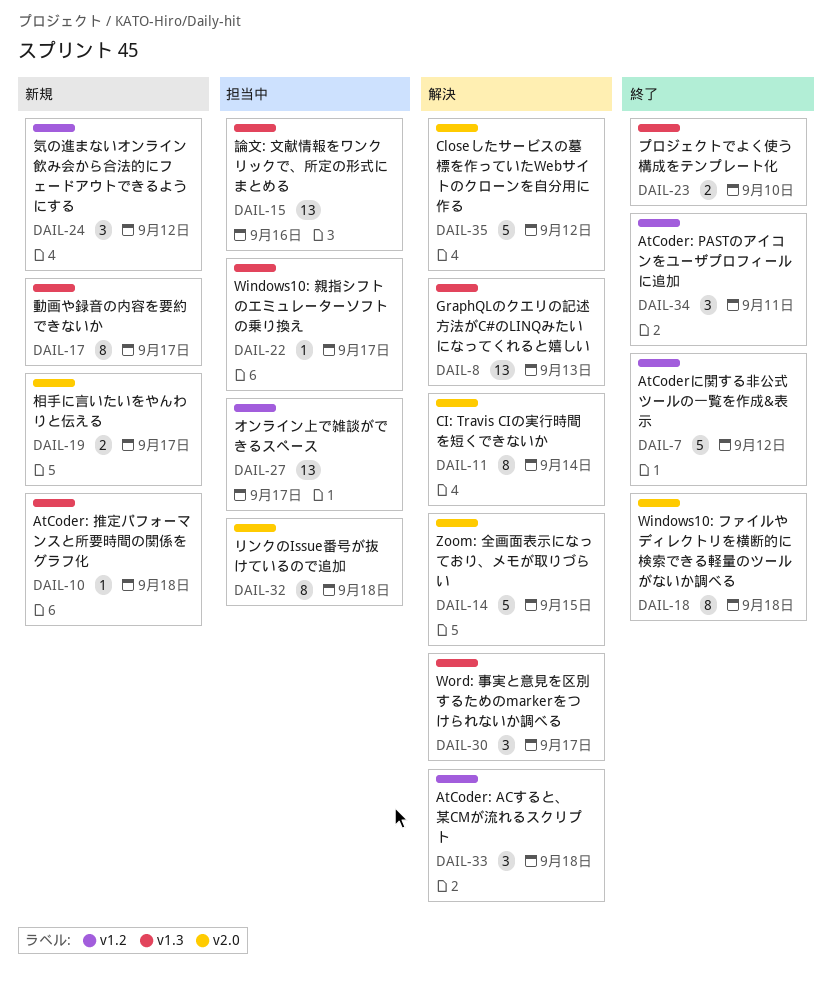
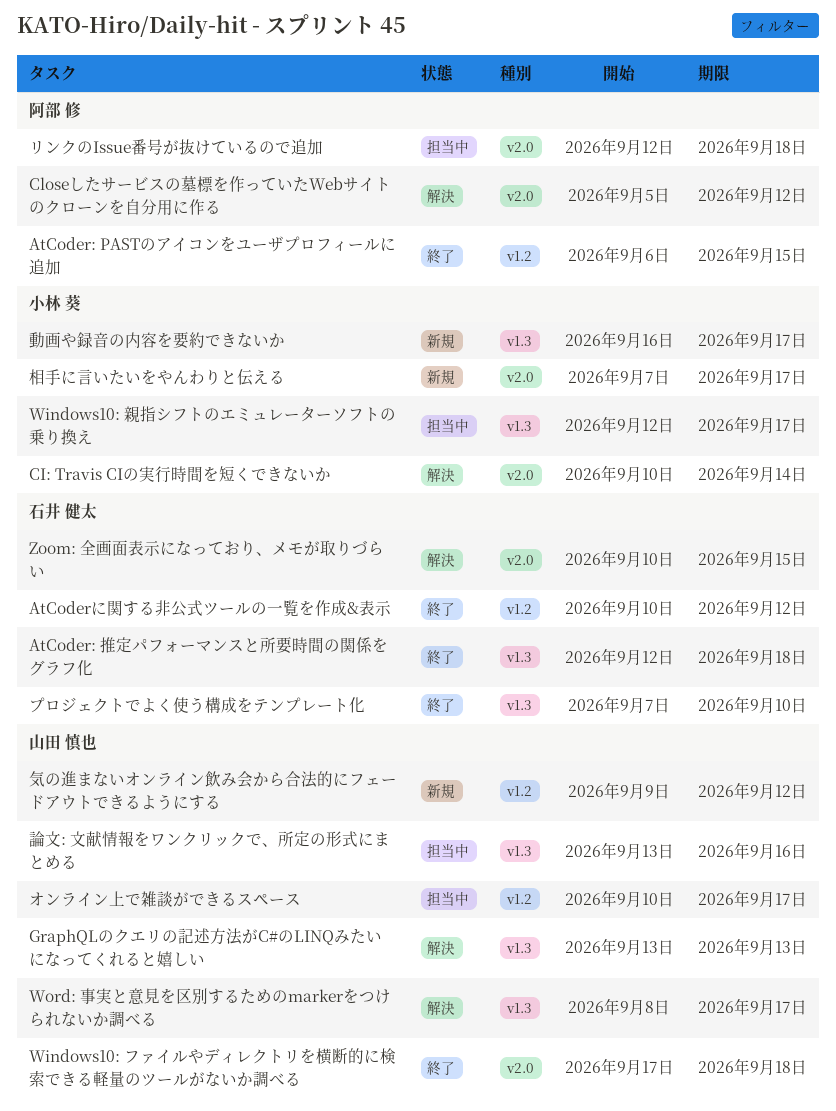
AtCoder: ACすると、某CMが流れるスクリプト: present -> none
AtCoder: PASTのアイコンをユーザプロフィールに追加, due: Sep 11 -> Sep 15
AtCoder: 推定パフォーマンスと所要時間の関係をグラフ化, status: 新規 -> 終了

